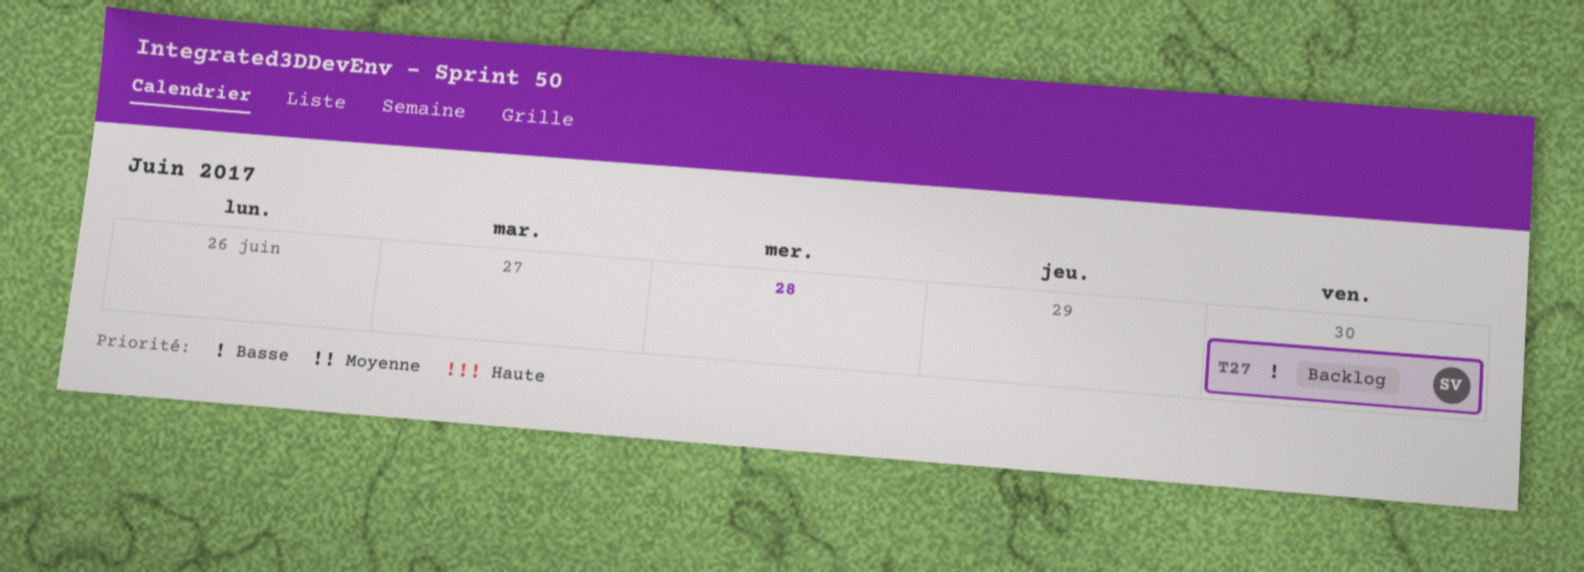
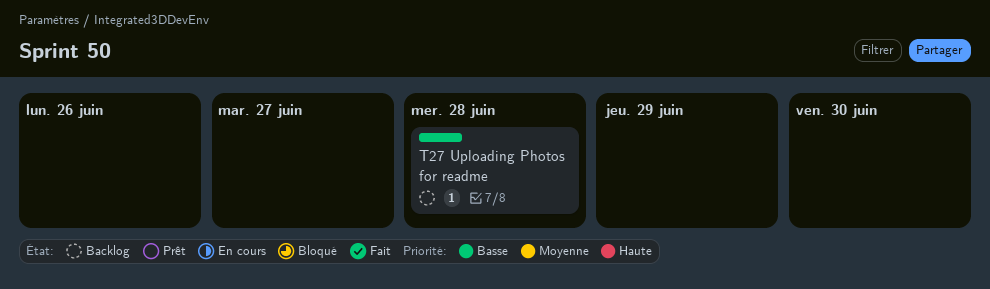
T27, due: Jun 30 -> Jun 28

